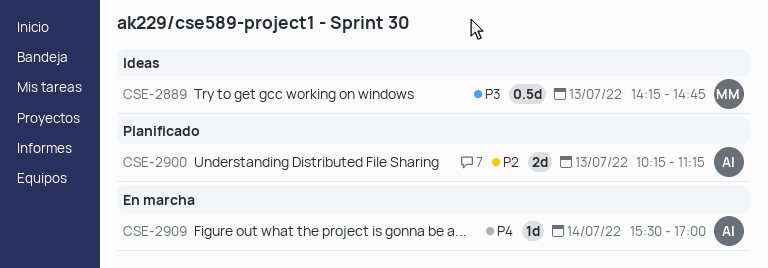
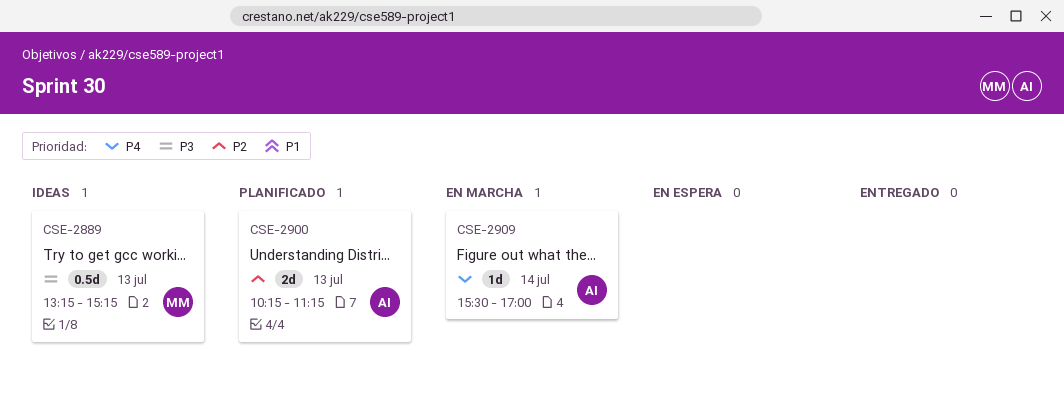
CSE-2889, begins: 14:15 -> 13:15
CSE-2889, ends: 14:45 -> 15:15

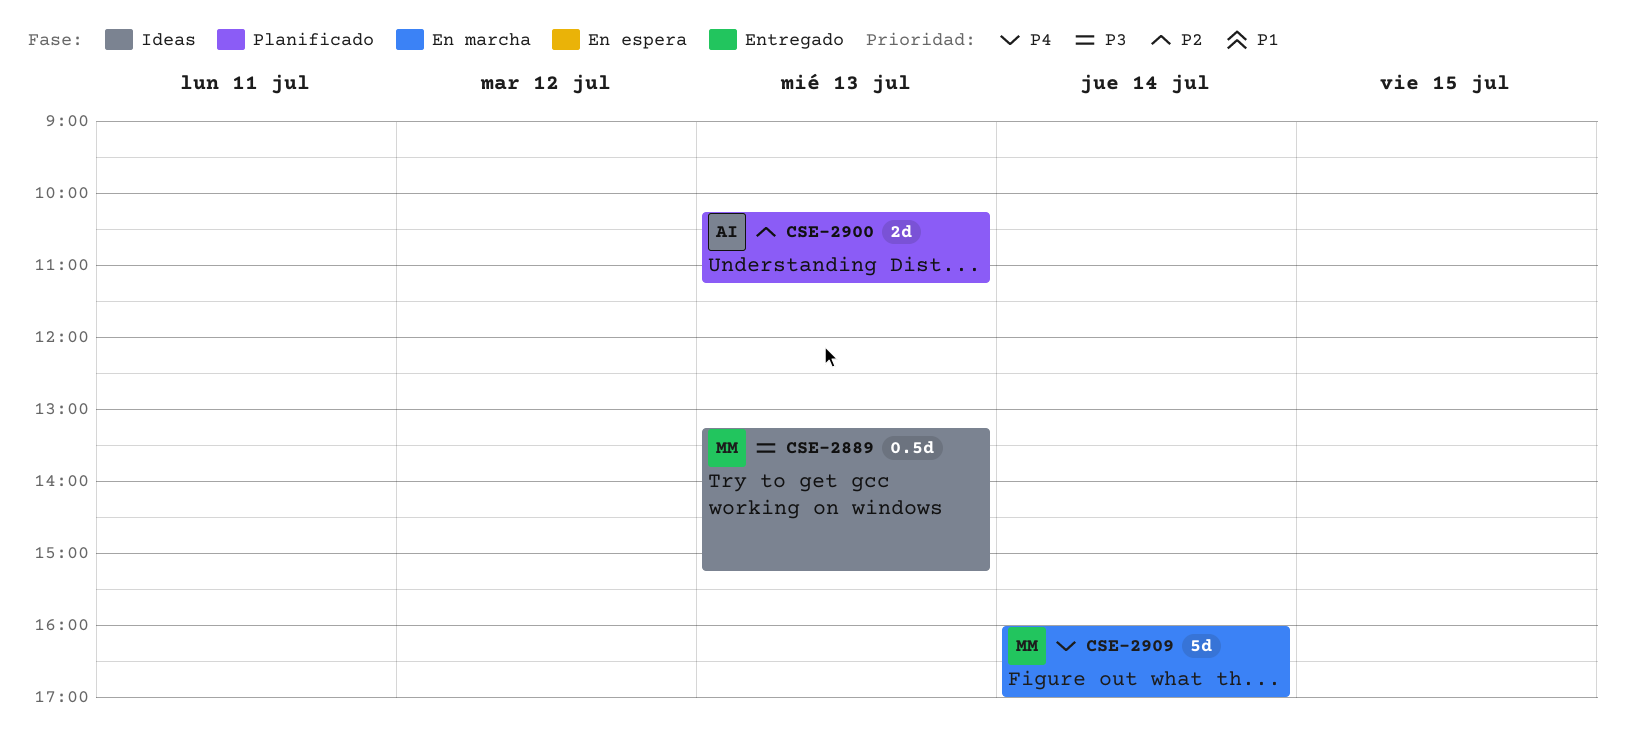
CSE-2909, owner: AI -> MM
CSE-2909, estimate: 1d -> 5d
CSE-2909, begins: 15:30 -> 16:00

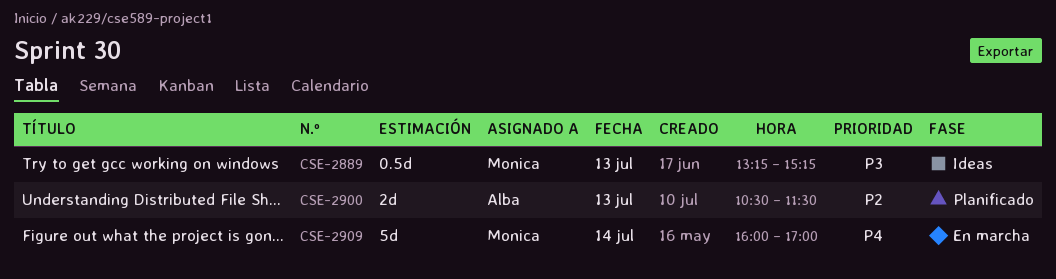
CSE-2900, begins: 10:15 -> 10:30
CSE-2900, ends: 11:15 -> 11:30

